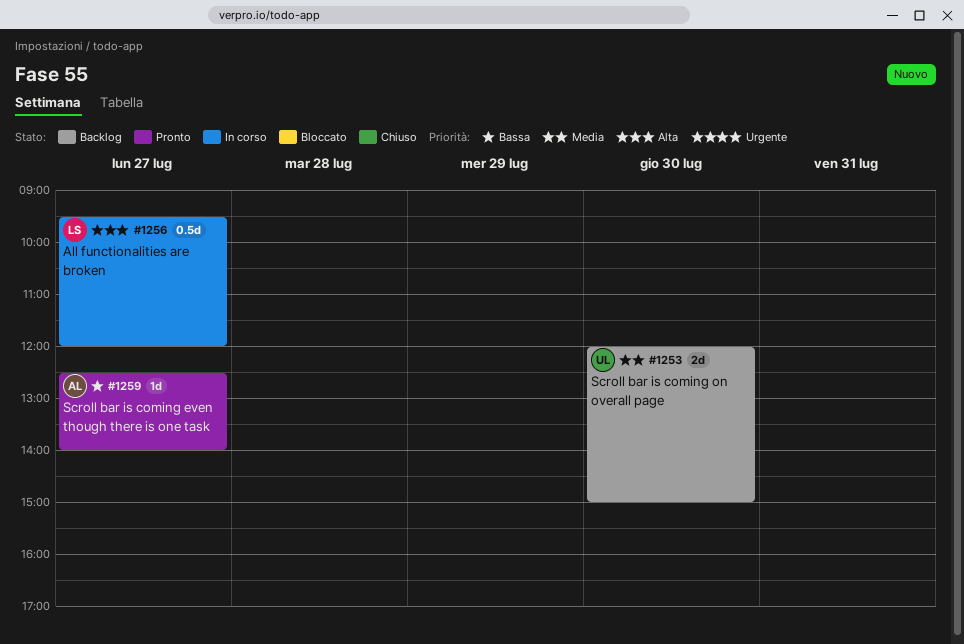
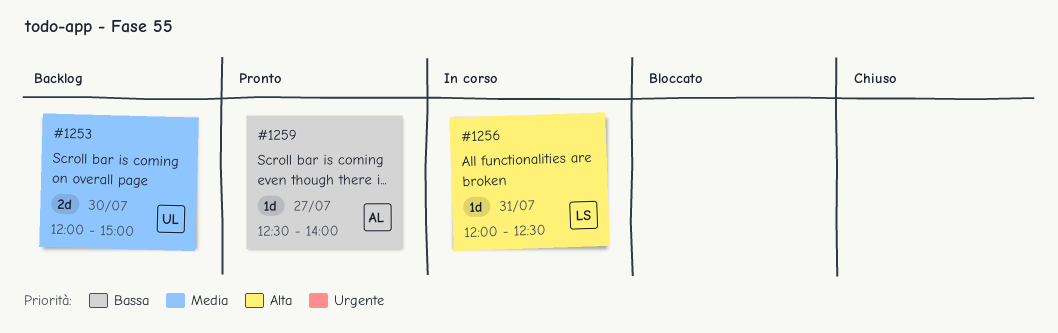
#1256, estimate: 0.5d -> 1d
#1256, day: Jul 27 -> Jul 31
#1256, begins: 09:30 -> 12:00
#1256, ends: 12:00 -> 12:30

